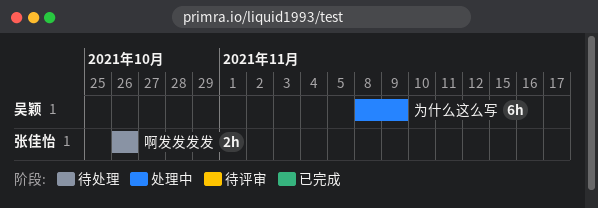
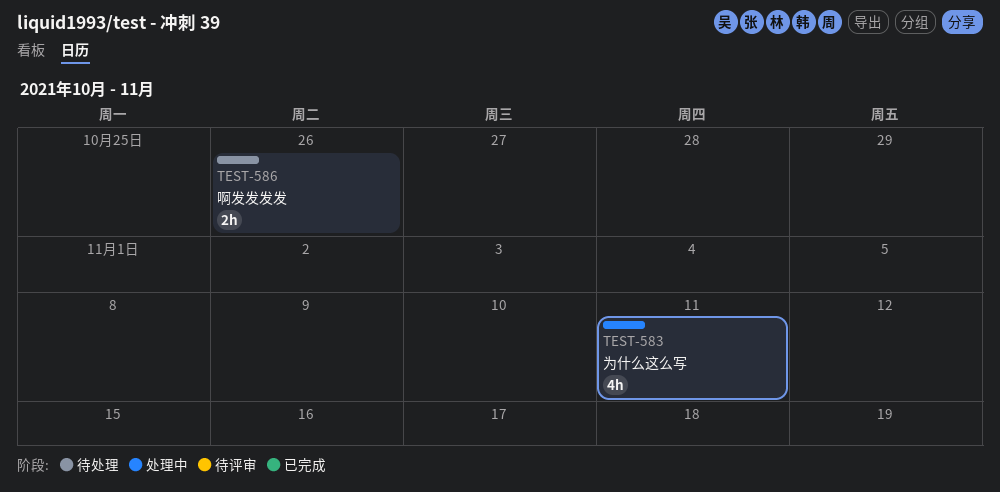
为什么这么写, estimate: 6h -> 4h
为什么这么写, due: Nov 9 -> Nov 11

